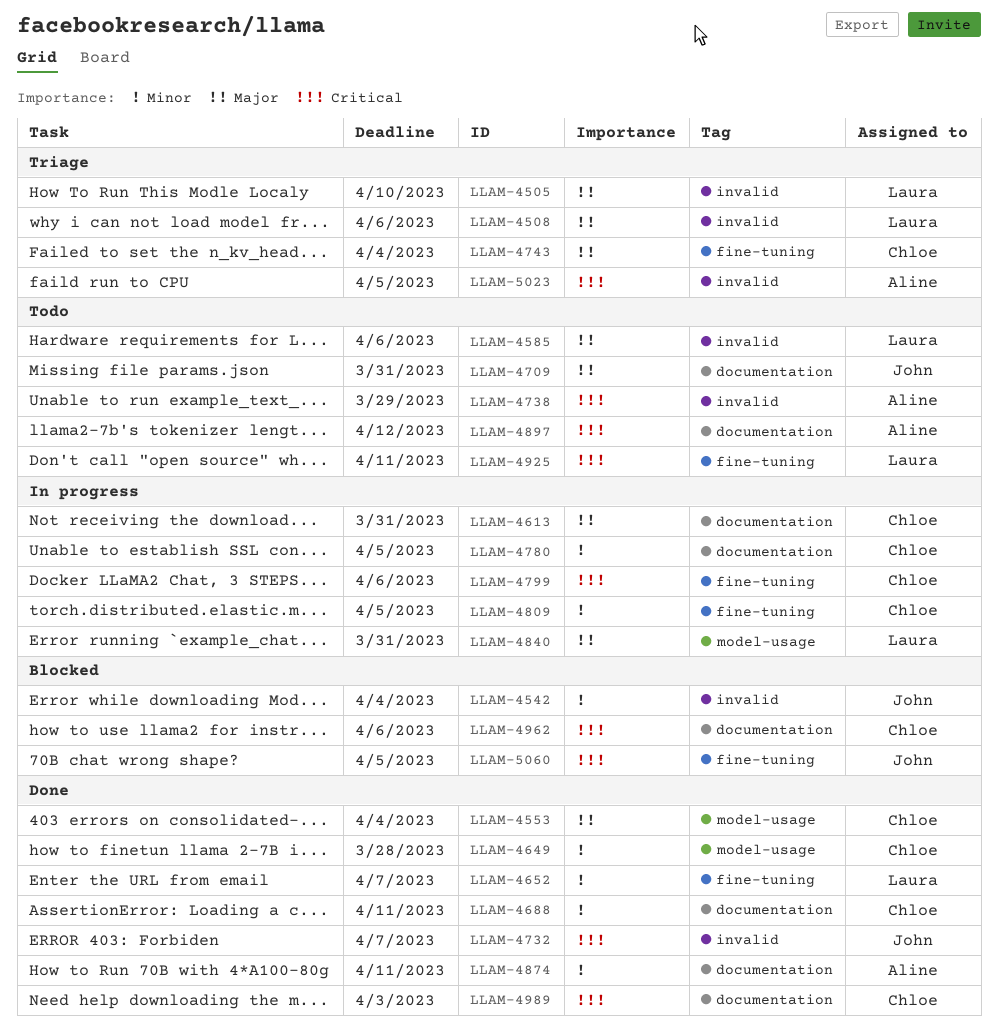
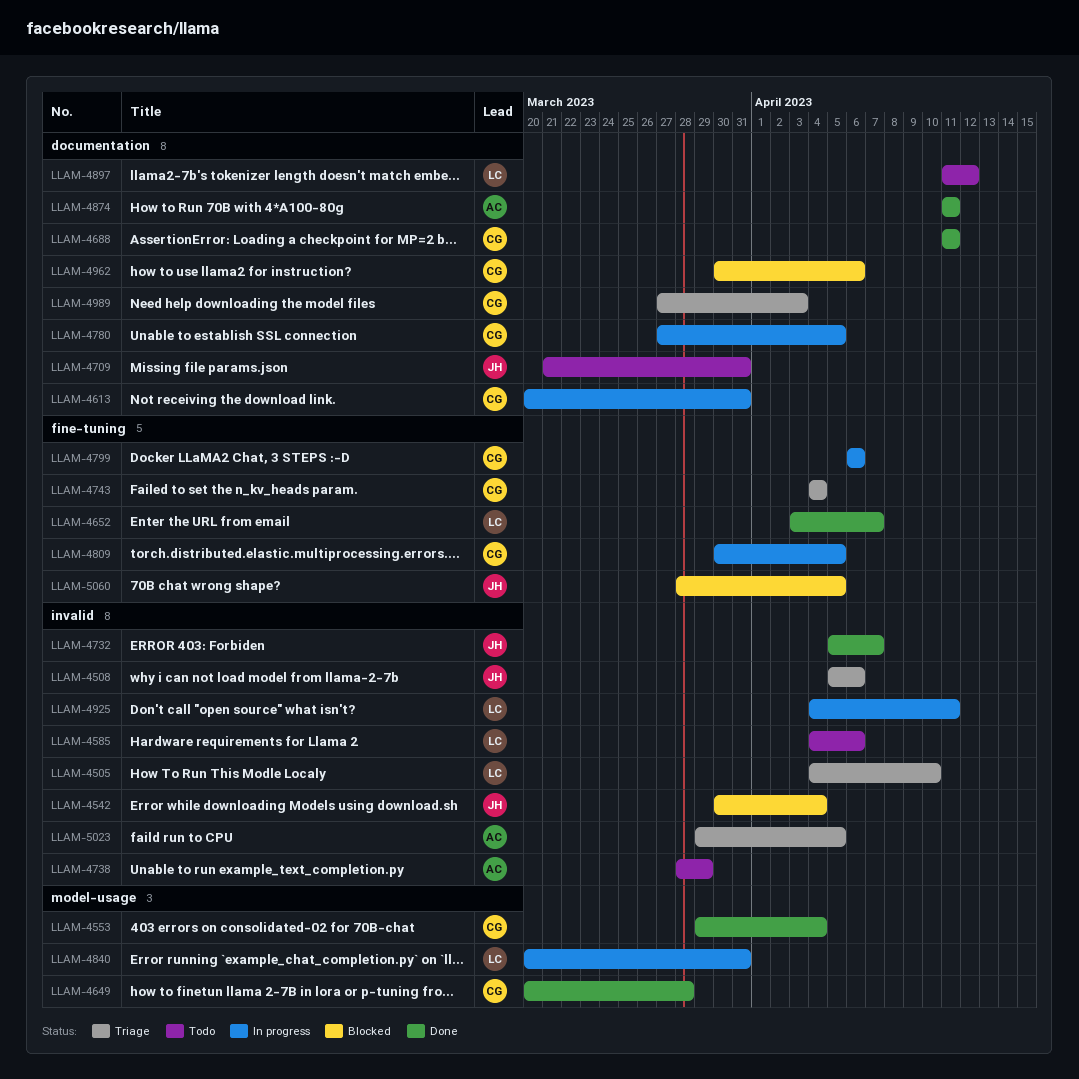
LLAM-4508, owner: Laura -> John
LLAM-4897, owner: Aline -> Laura
LLAM-4925, status: Todo -> In progress
LLAM-4925, label: fine-tuning -> invalid
LLAM-4989, status: Done -> Triage

